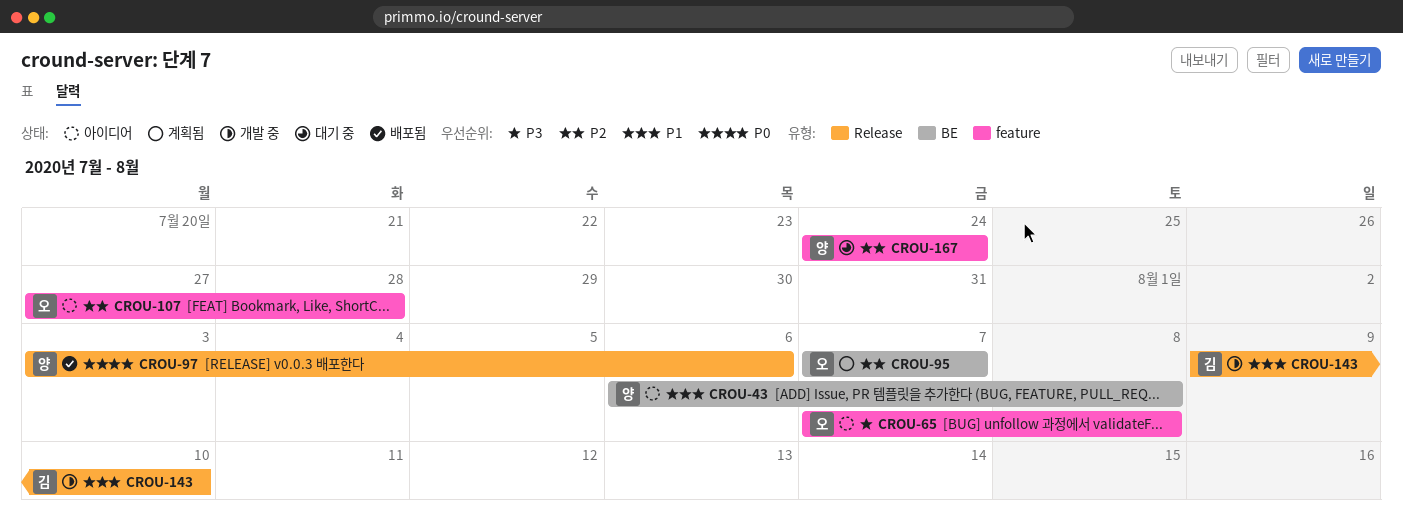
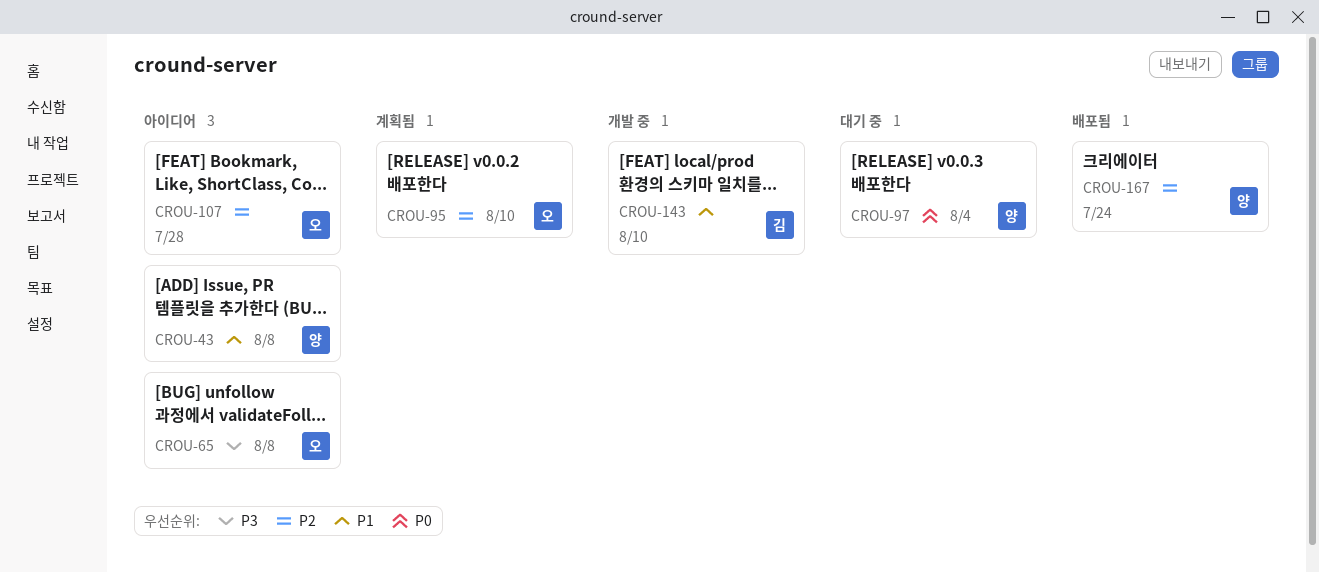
CROU-95, due: Aug 7 -> Aug 10
CROU-97, status: 배포됨 -> 대기 중
CROU-97, due: Aug 6 -> Aug 4
CROU-167, status: 대기 중 -> 배포됨

